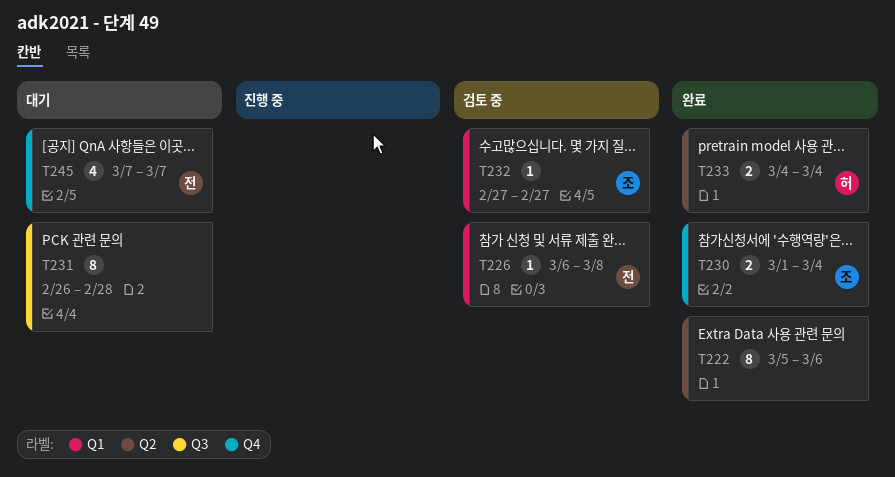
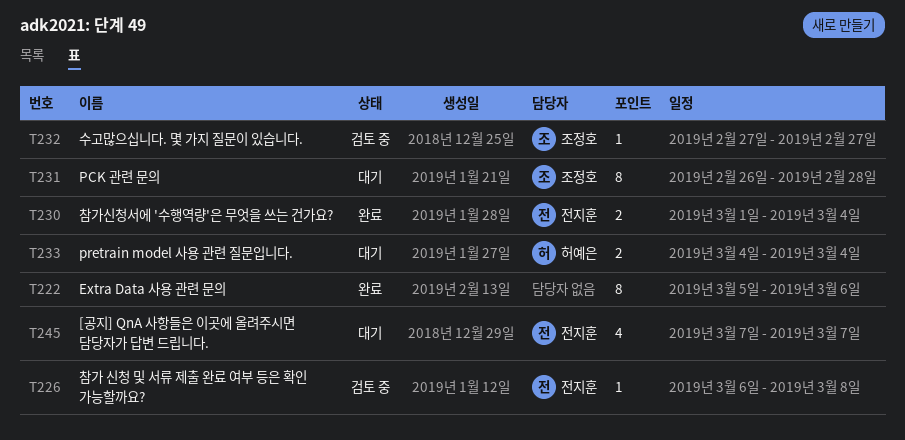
T230, owner: 조정호 -> 전지훈
T231, owner: none -> 조정호
T233, status: 완료 -> 대기

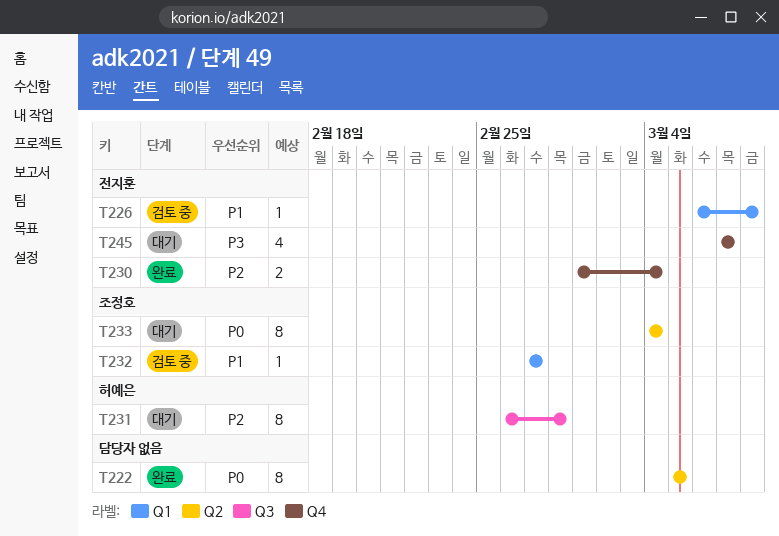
T222, due: Mar 6 -> Mar 5
T231, owner: 조정호 -> 허예은
T233, owner: 허예은 -> 조정호
T233, estimate: 2 -> 8

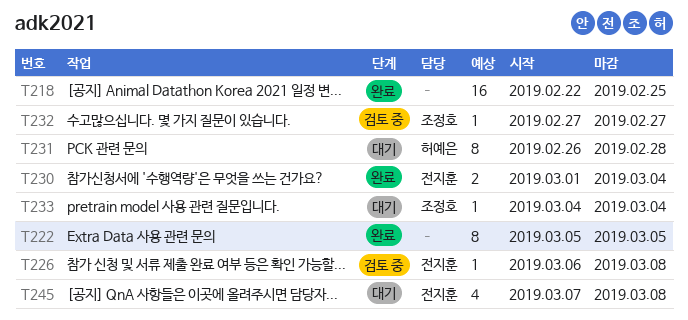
T218: none -> present
T233, estimate: 8 -> 1
T245, due: Mar 7 -> Mar 8

